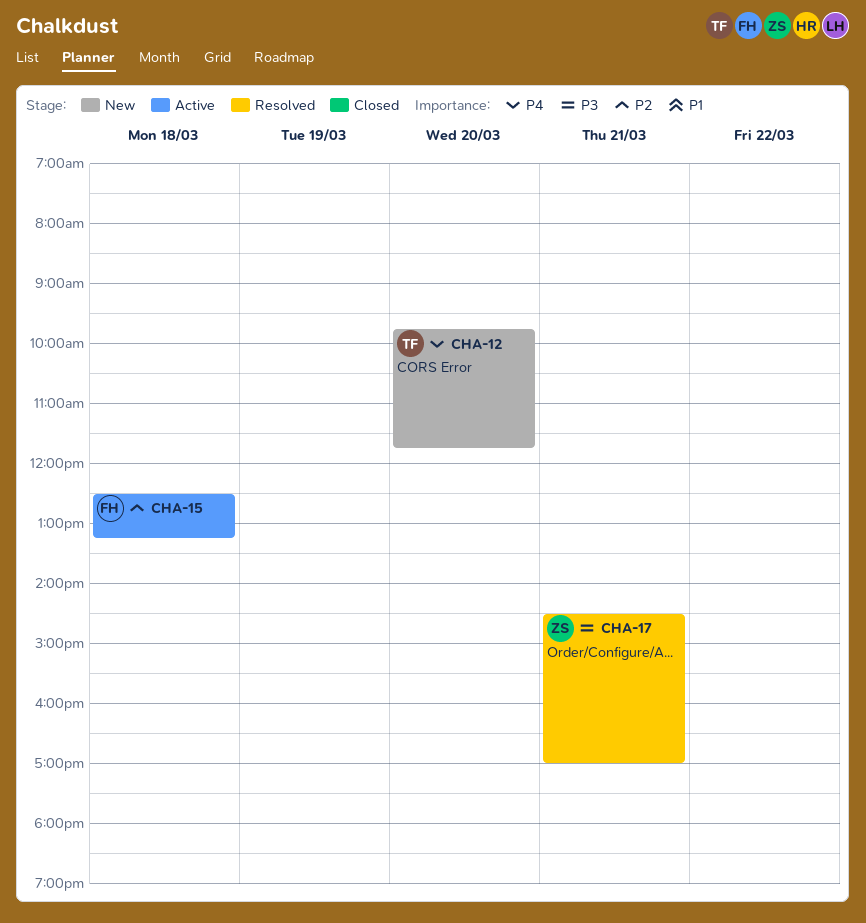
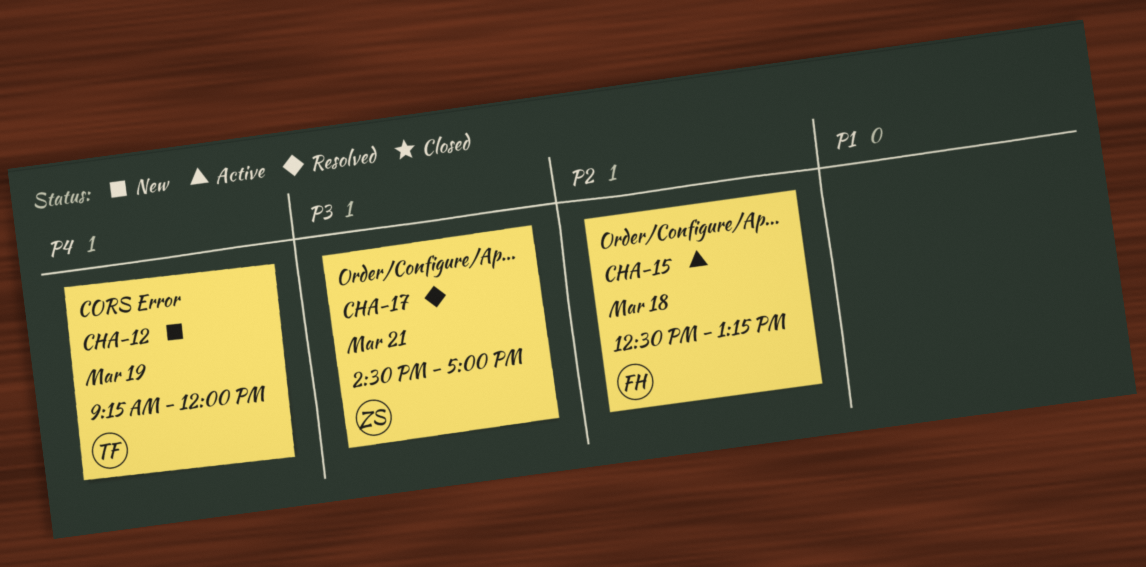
CHA-12, day: Mar 20 -> Mar 19
CHA-12, begins: 09:45 -> 09:15
CHA-12, ends: 11:45 -> 12:00

